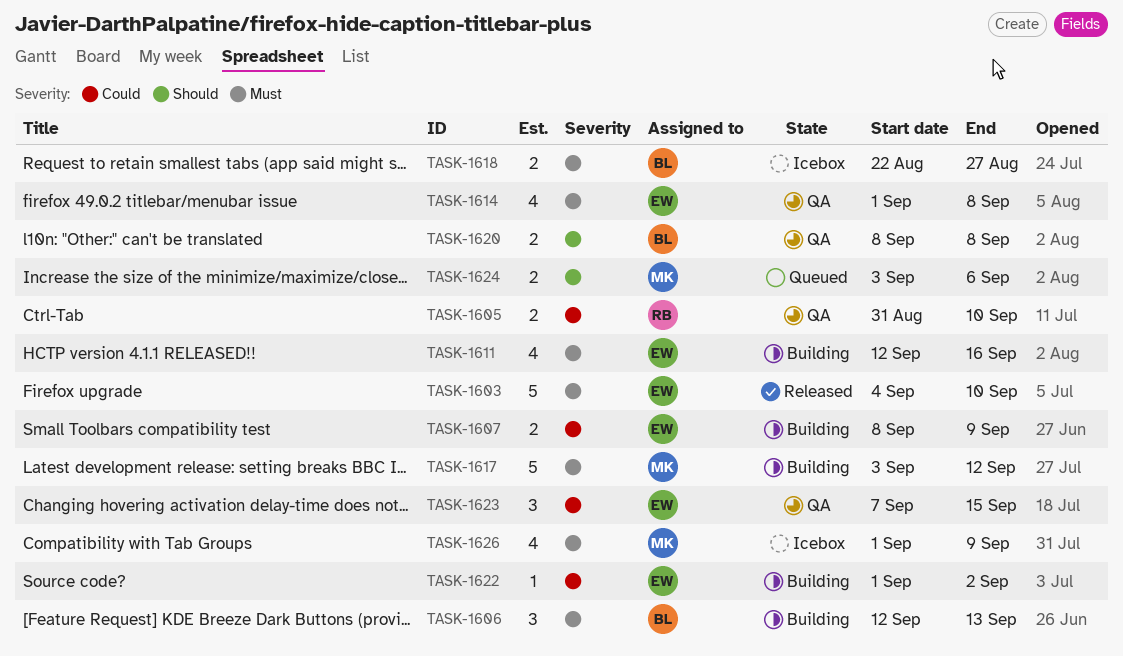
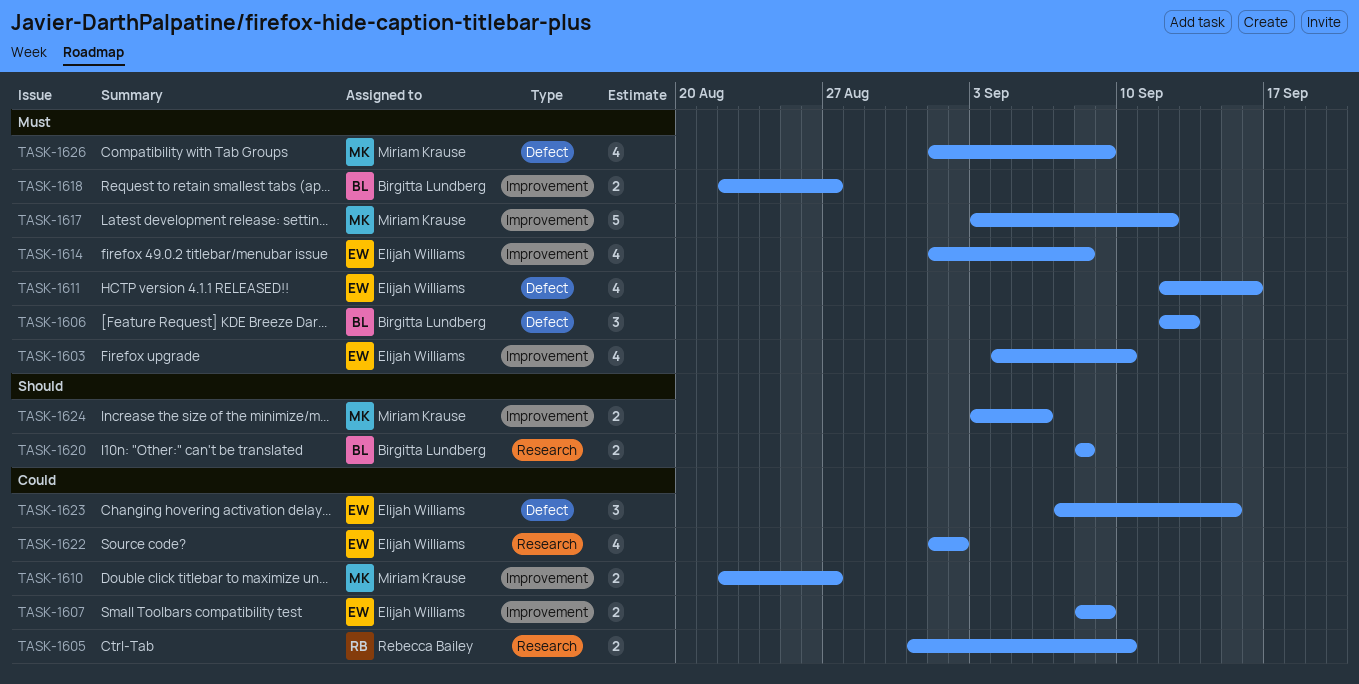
TASK-1603, estimate: 5 -> 4
TASK-1610: none -> present
TASK-1622, estimate: 1 -> 4

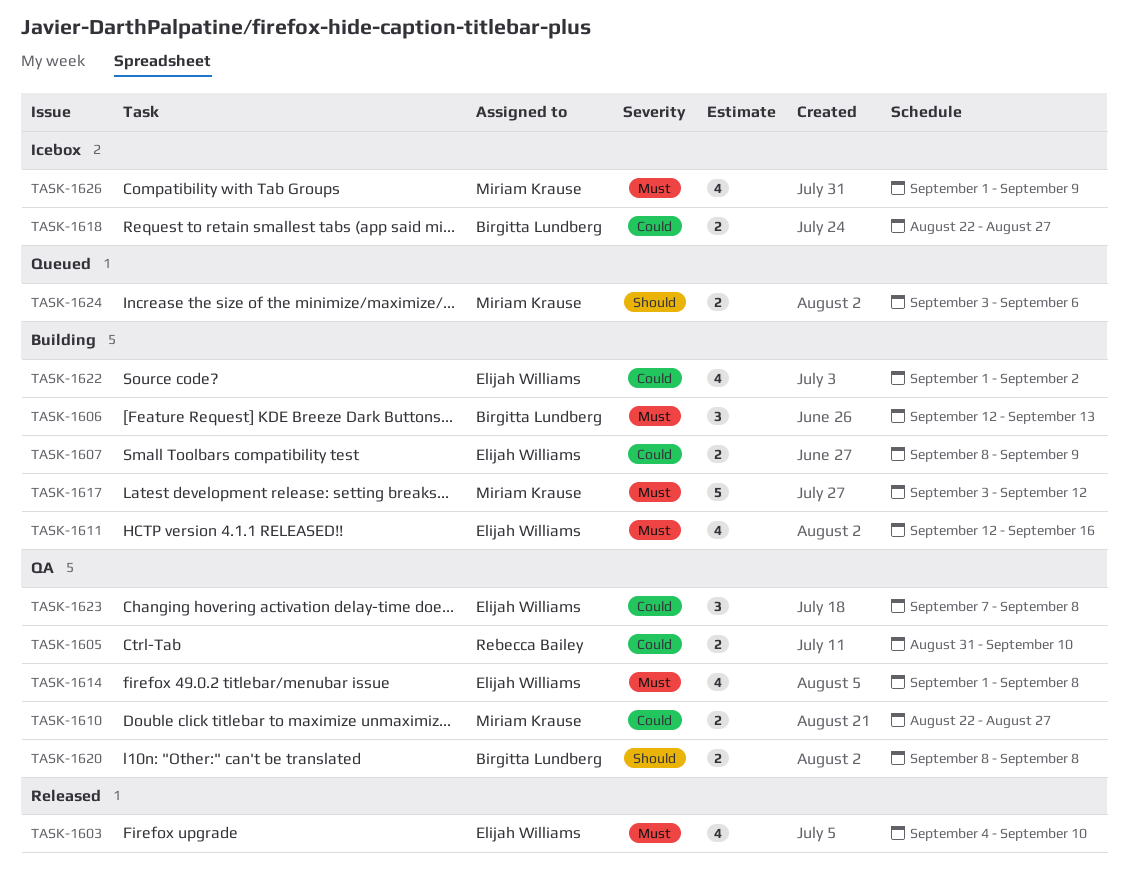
TASK-1618, priority: Must -> Could
TASK-1623, due: Sep 15 -> Sep 8

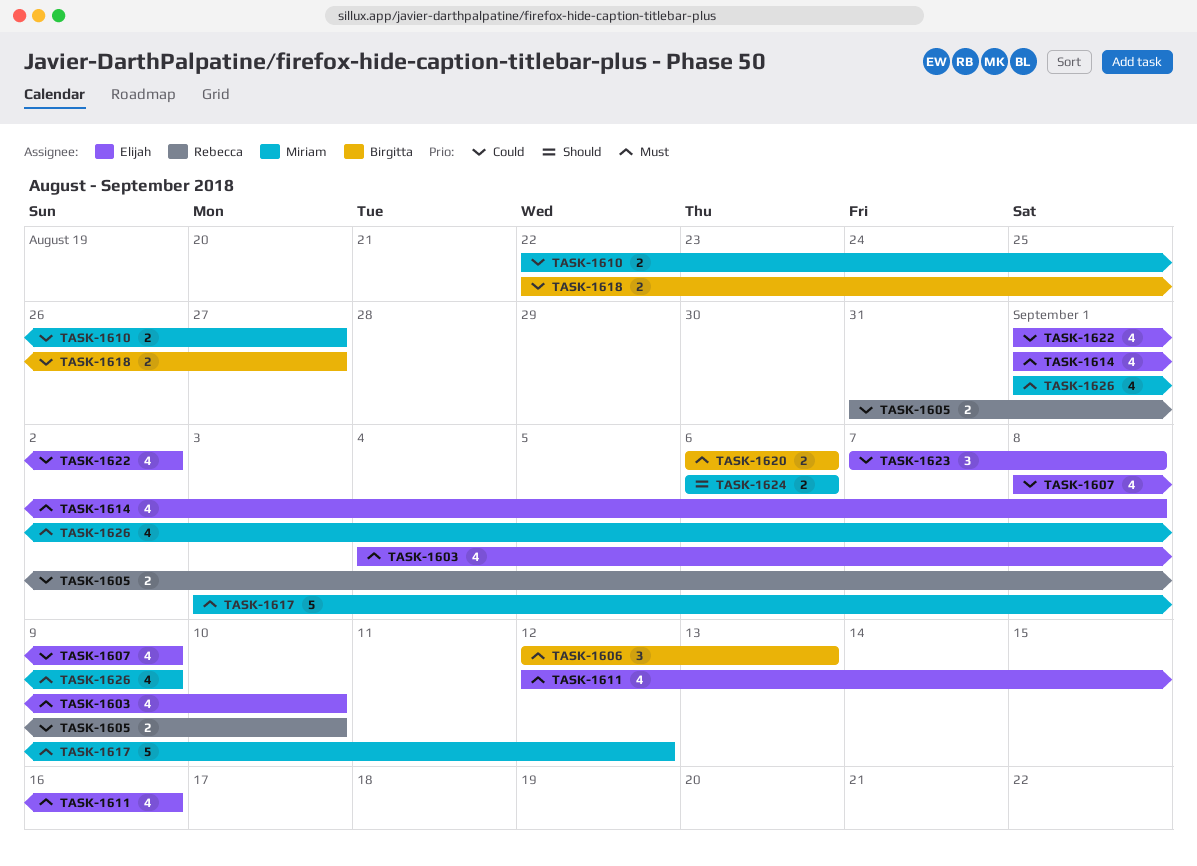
TASK-1607, estimate: 2 -> 4
TASK-1620, priority: Should -> Must
TASK-1620, start: Sep 8 -> Sep 6
TASK-1620, due: Sep 8 -> Sep 6
TASK-1624, start: Sep 3 -> Sep 6

